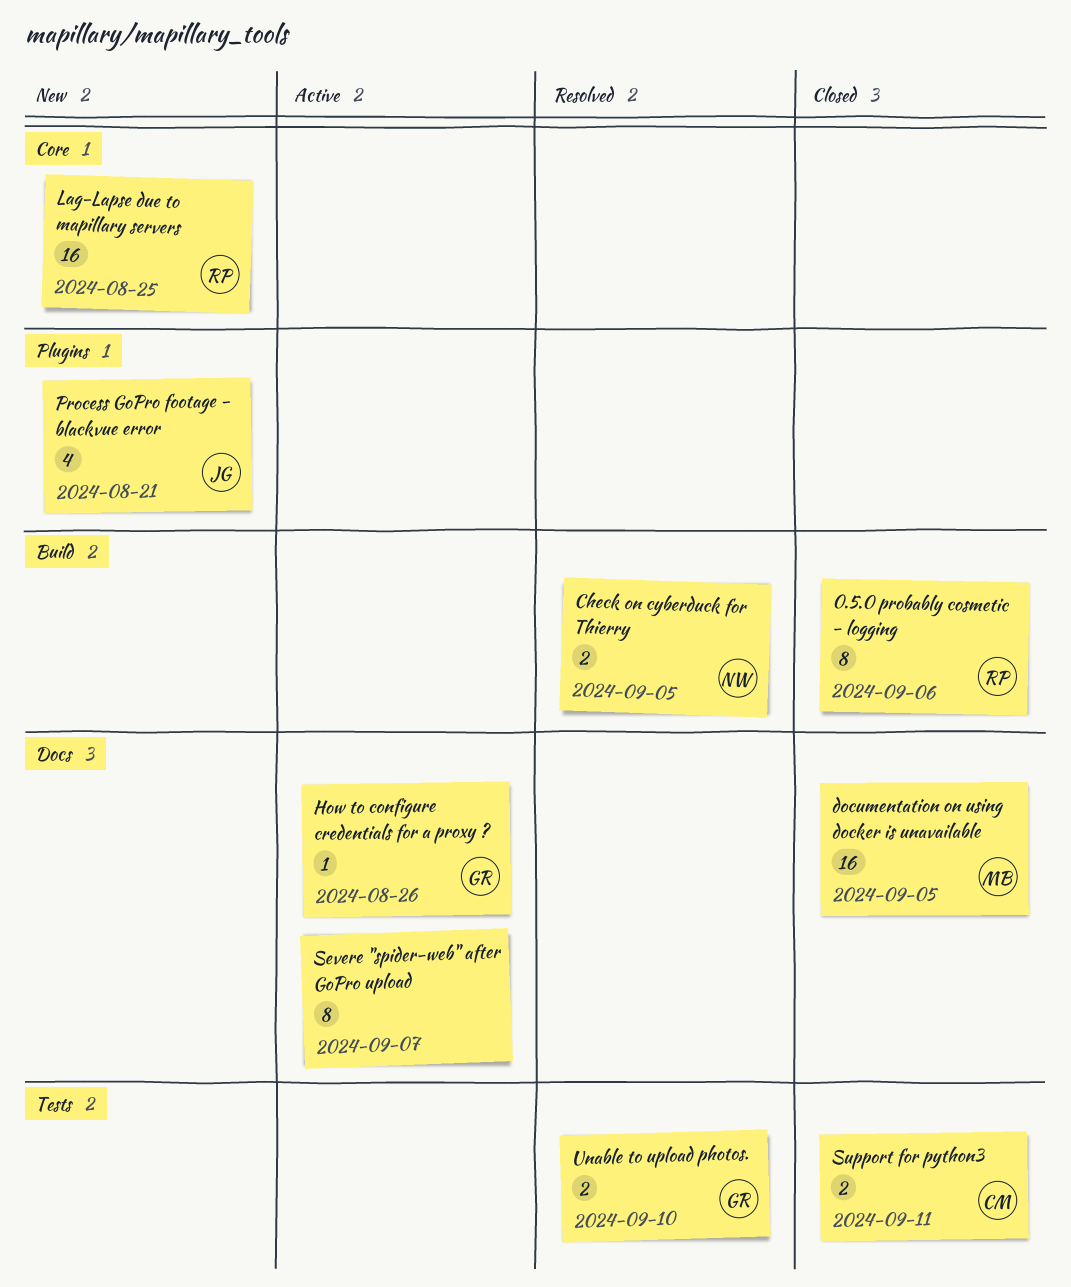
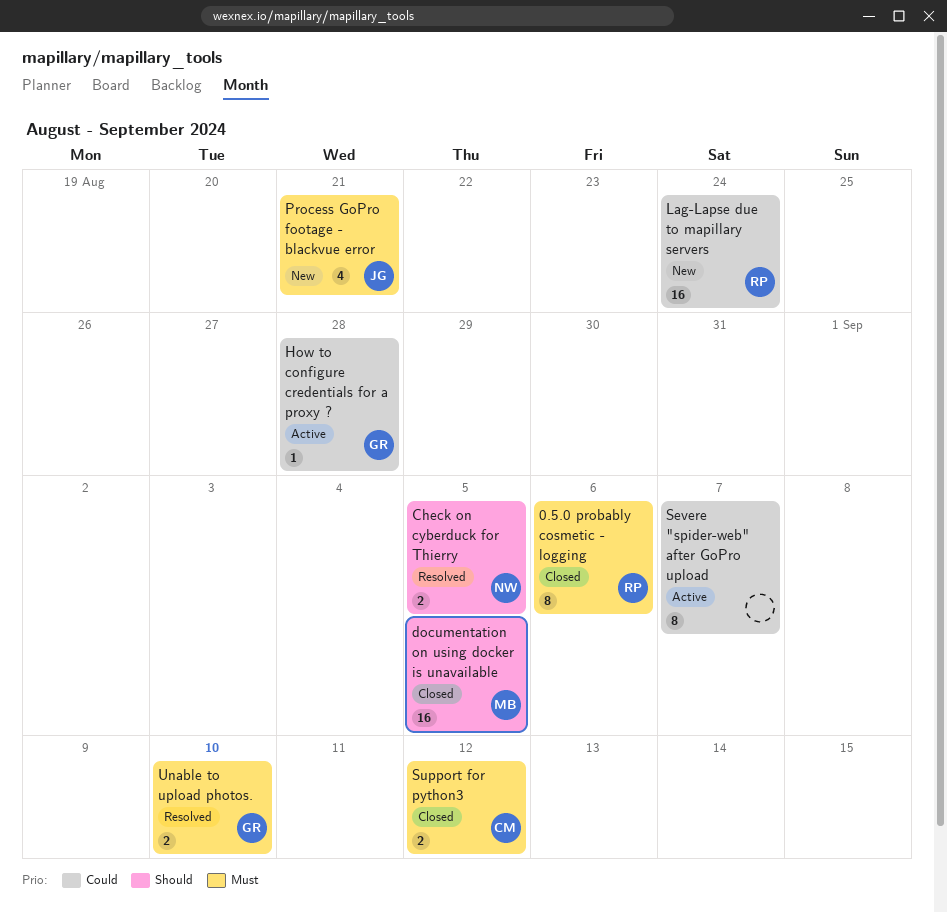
How to configure credentials for a proxy ?, due: Aug 26 -> Aug 28
Lag-Lapse due to mapillary servers, due: Aug 25 -> Aug 24
Support for python3, due: Sep 11 -> Sep 12

